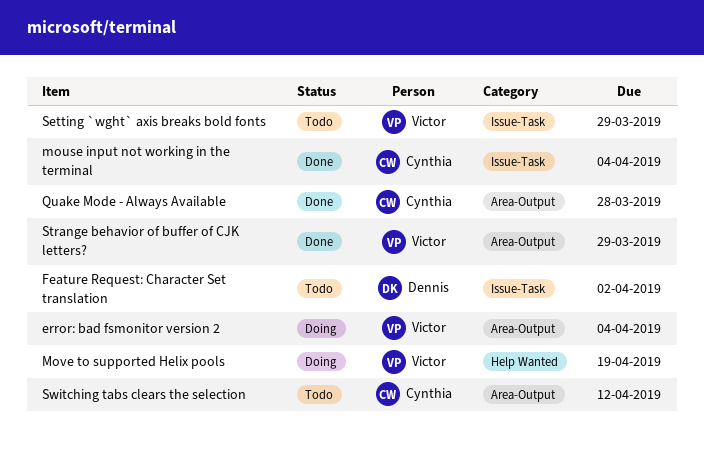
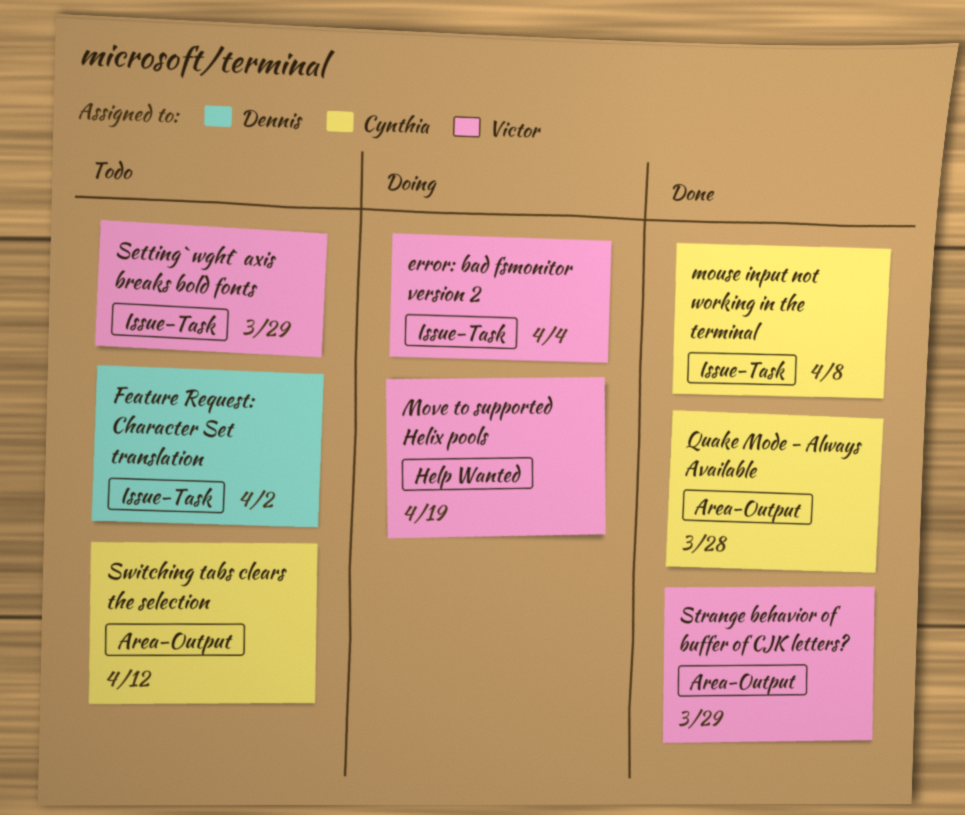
error: bad fsmonitor version 2, label: Area-Output -> Issue-Task
mouse input not working in the terminal, due: Apr 4 -> Apr 8

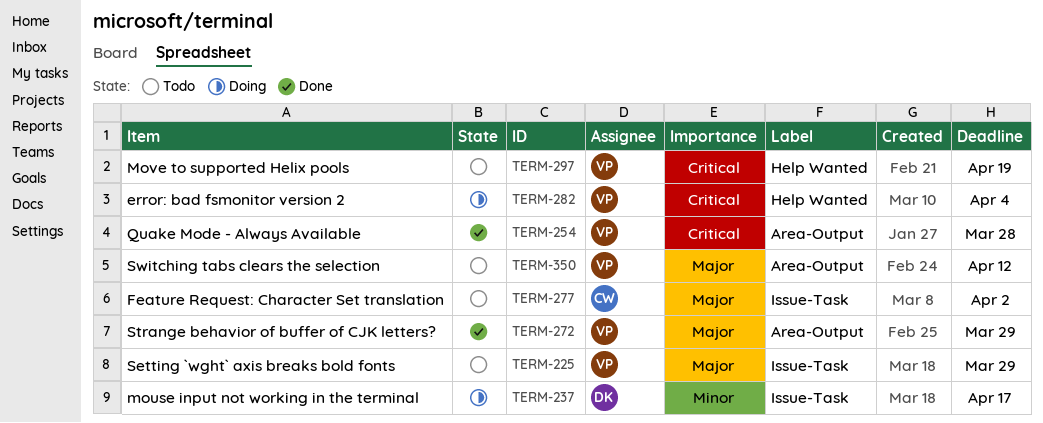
error: bad fsmonitor version 2, label: Issue-Task -> Help Wanted
Feature Request: Character Set translation, owner: Dennis -> Cynthia
mouse input not working in the terminal, status: Done -> Doing
mouse input not working in the terminal, owner: Cynthia -> Dennis
mouse input not working in the terminal, due: Apr 8 -> Apr 17
Move to supported Helix pools, status: Doing -> Todo
Quake Mode - Always Available, owner: Cynthia -> Victor
Switching tabs clears the selection, owner: Cynthia -> Victor

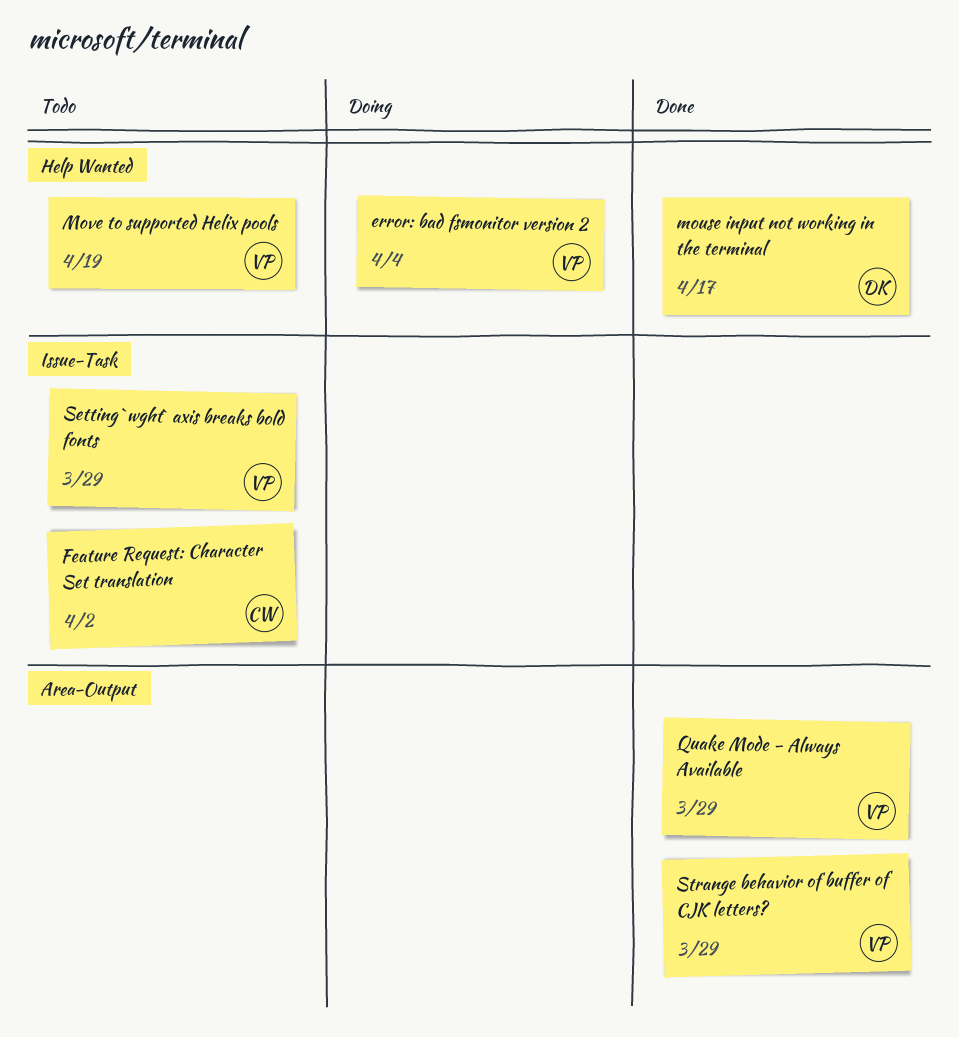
mouse input not working in the terminal, status: Doing -> Done
mouse input not working in the terminal, label: Issue-Task -> Help Wanted
Quake Mode - Always Available, due: Mar 28 -> Mar 29
Switching tabs clears the selection: present -> none

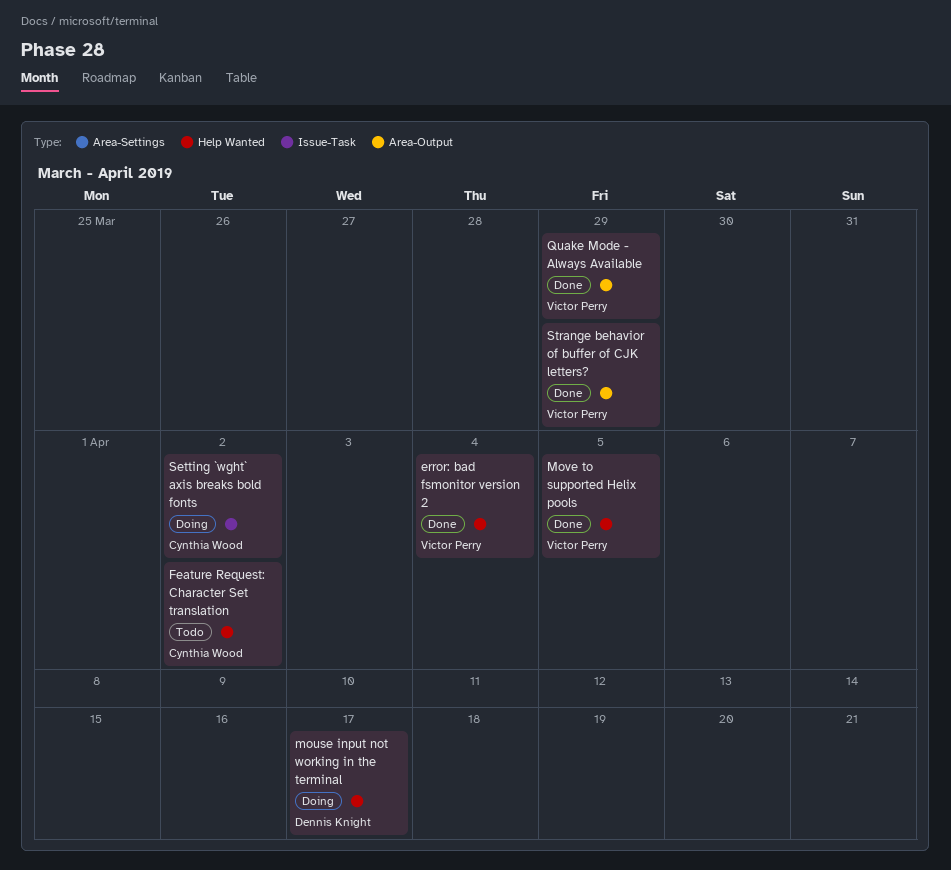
error: bad fsmonitor version 2, status: Doing -> Done
Feature Request: Character Set translation, label: Issue-Task -> Help Wanted
mouse input not working in the terminal, status: Done -> Doing
Move to supported Helix pools, status: Todo -> Done
Move to supported Helix pools, due: Apr 19 -> Apr 5
Setting `wght` axis breaks bold fonts, status: Todo -> Doing
Setting `wght` axis breaks bold fonts, owner: Victor Perry -> Cynthia Wood
Setting `wght` axis breaks bold fonts, due: Mar 29 -> Apr 2

